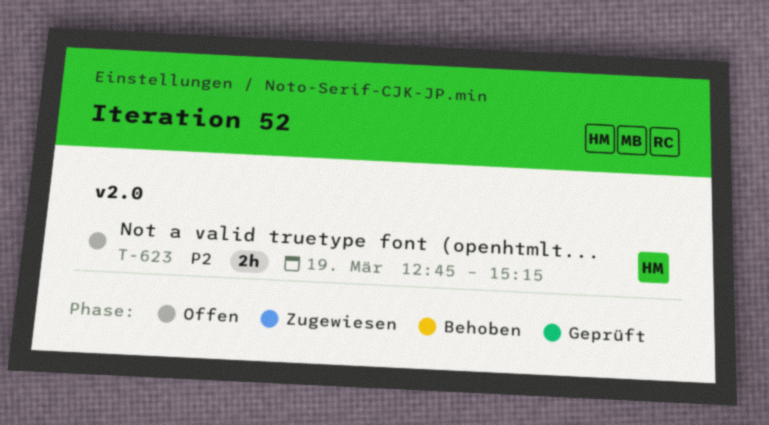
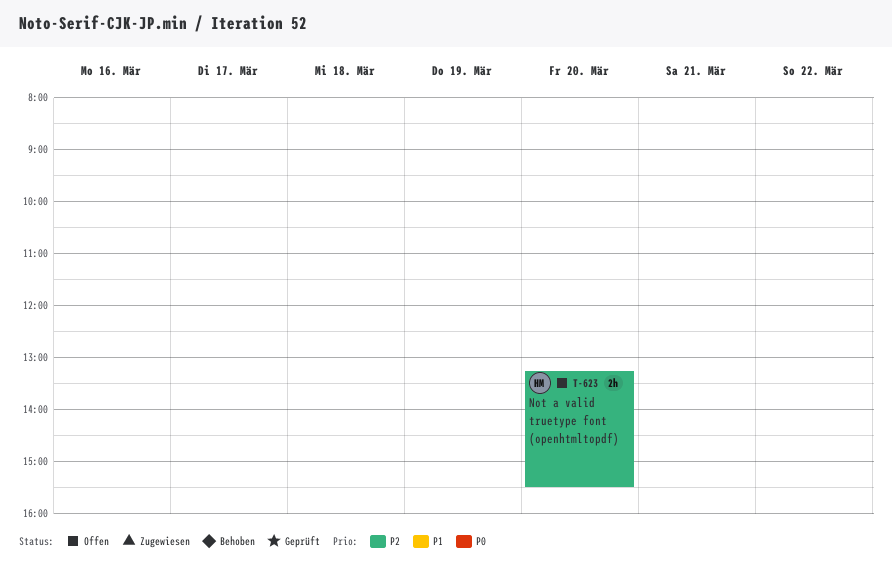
T-623, day: Mar 19 -> Mar 20
T-623, begins: 12:45 -> 13:15
T-623, ends: 15:15 -> 15:30

